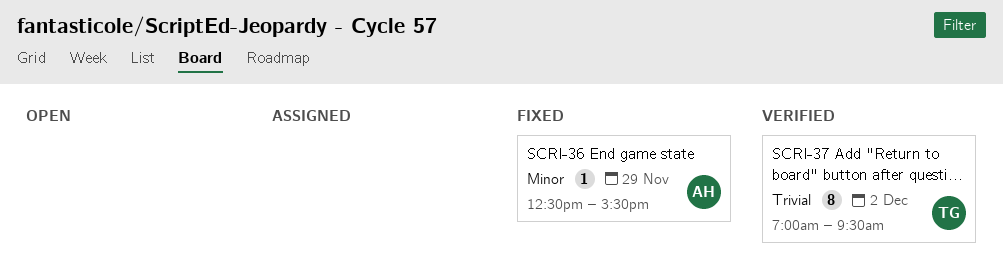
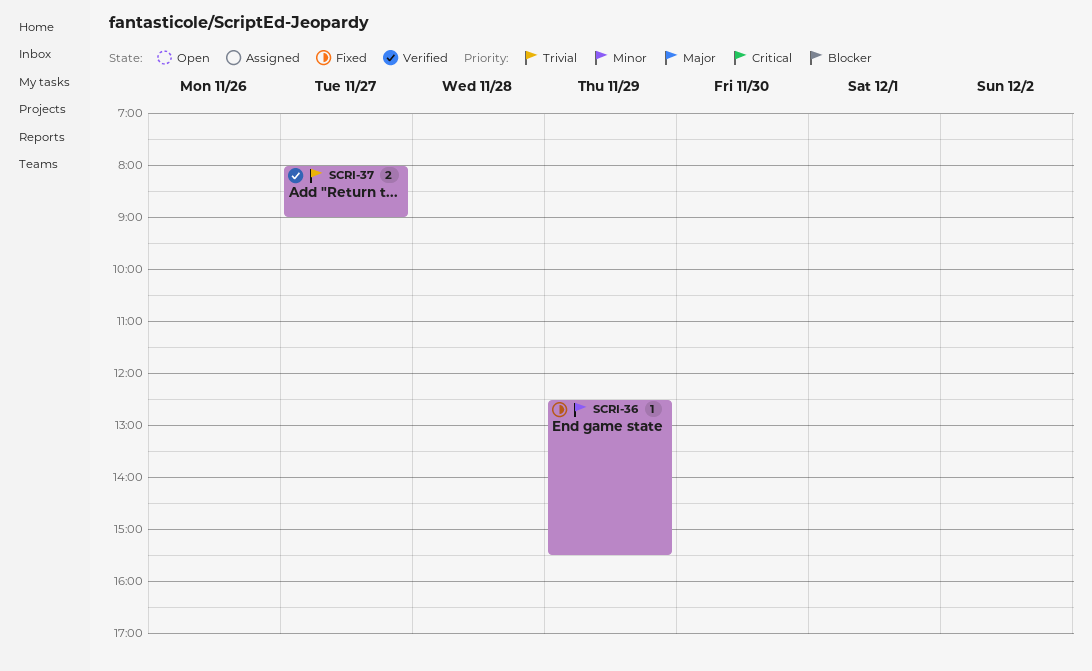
SCRI-37, estimate: 8 -> 2
SCRI-37, day: Dec 2 -> Nov 27
SCRI-37, begins: 07:00 -> 08:00
SCRI-37, ends: 09:30 -> 09:00

